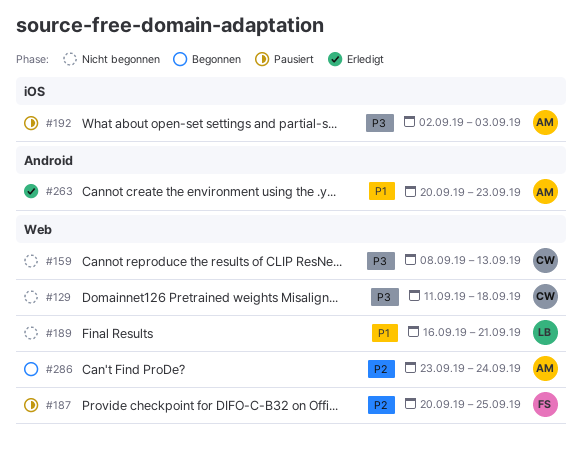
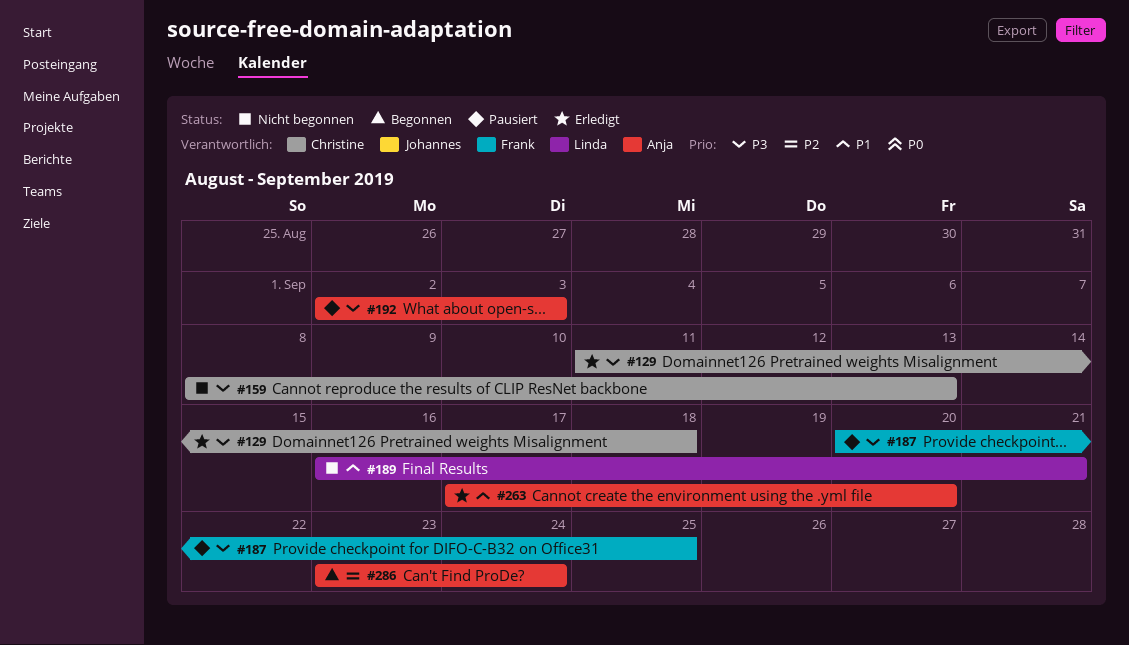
#129, status: Nicht begonnen -> Erledigt
#187, priority: P2 -> P3
#263, start: Sep 20 -> Sep 17
#263, due: Sep 23 -> Sep 20

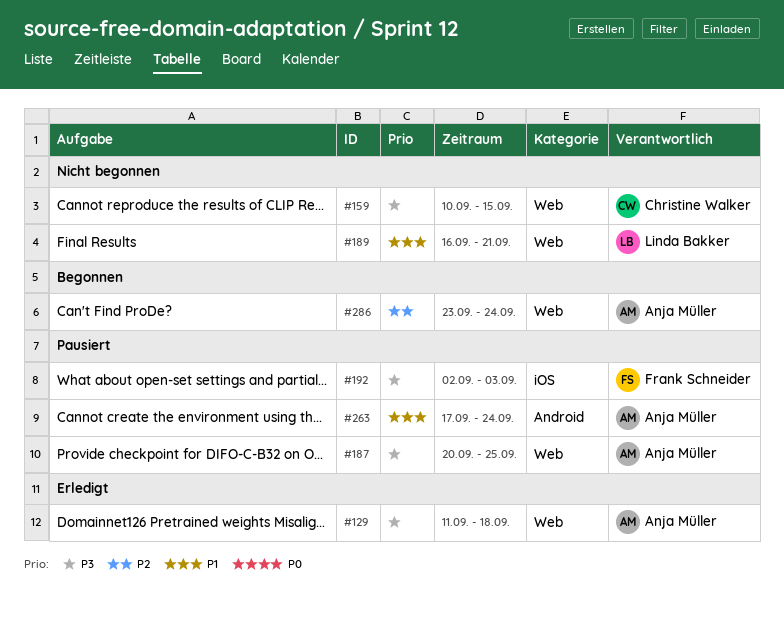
#129, owner: Christine Walker -> Anja Müller
#159, start: Sep 8 -> Sep 10
#159, due: Sep 13 -> Sep 15
#187, owner: Frank Schneider -> Anja Müller
#192, owner: Anja Müller -> Frank Schneider
#263, status: Erledigt -> Pausiert
#263, due: Sep 20 -> Sep 24

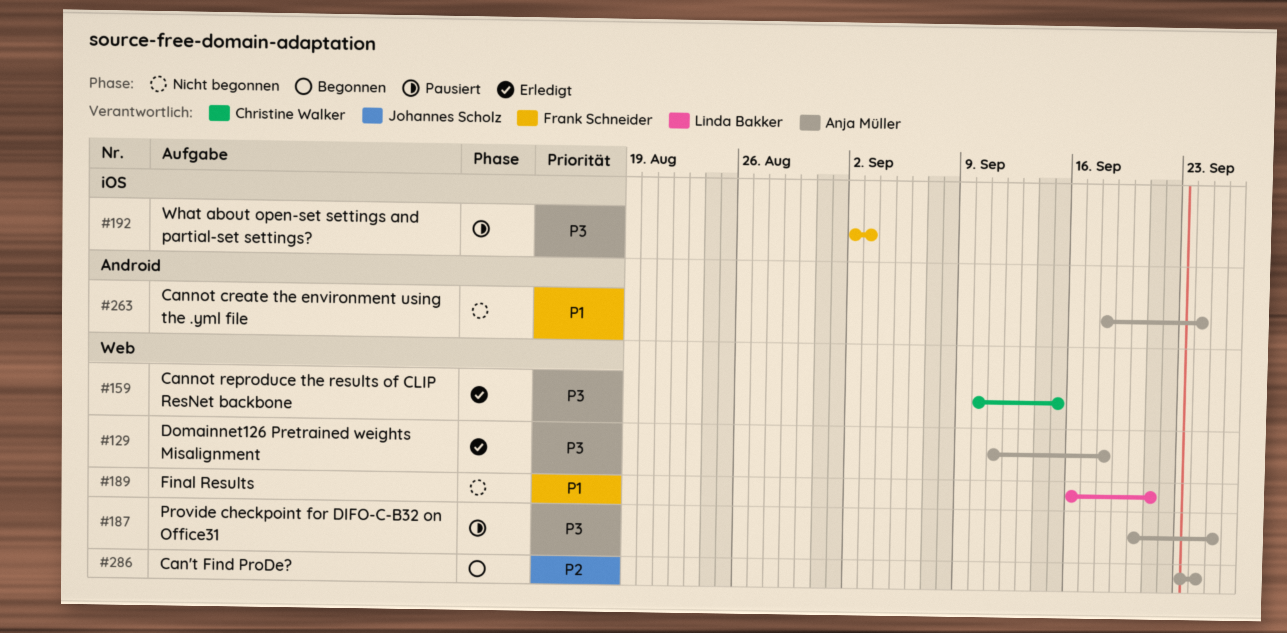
#159, status: Nicht begonnen -> Erledigt
#263, status: Pausiert -> Nicht begonnen
#263, start: Sep 17 -> Sep 18

